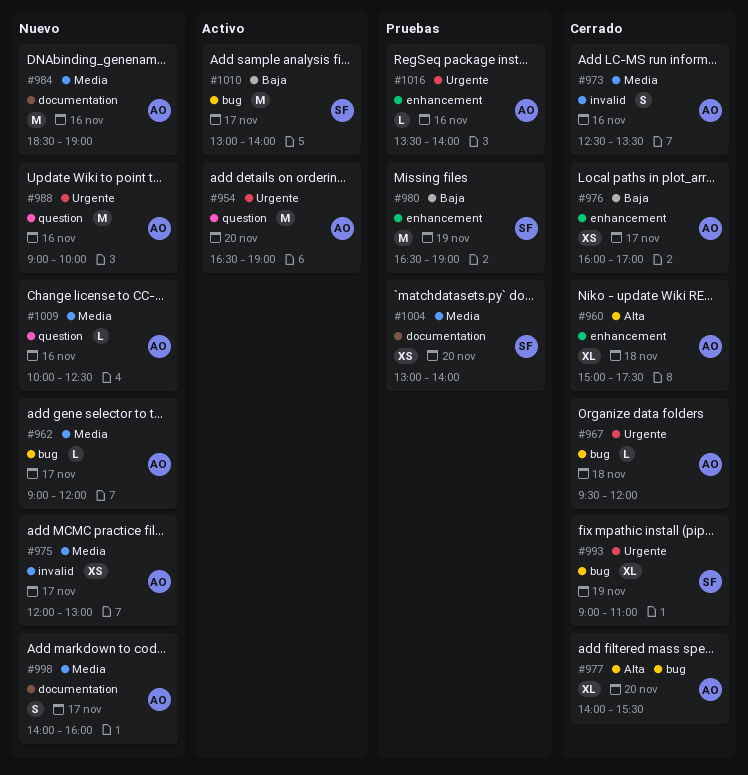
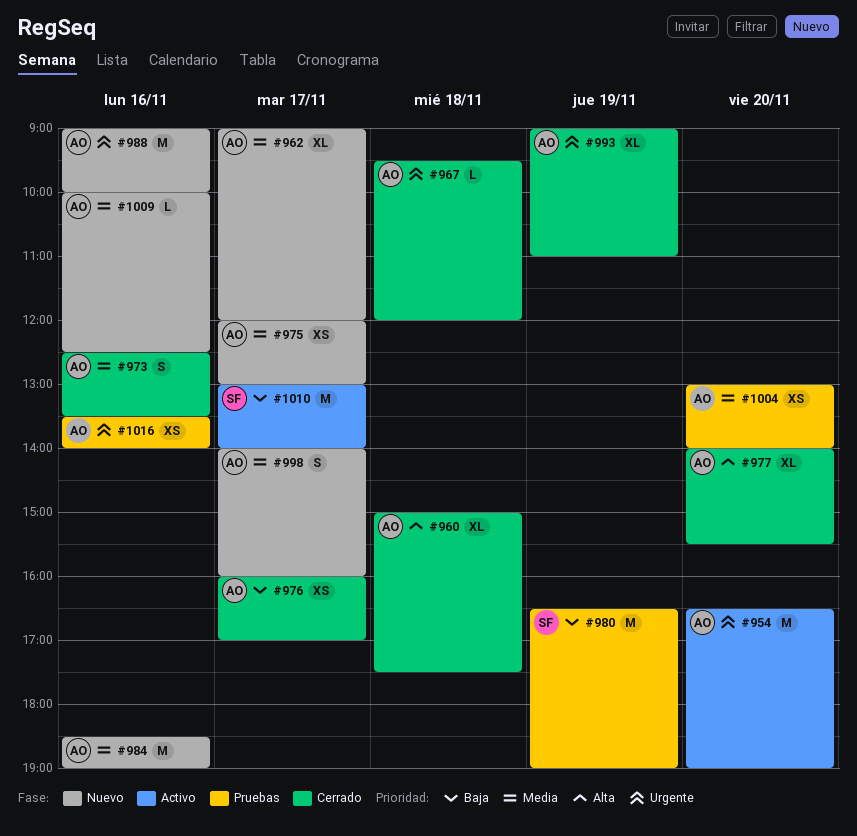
#962, estimate: L -> XL
#993, owner: SF -> AO
#1004, owner: SF -> AO
#1016, estimate: L -> XS

